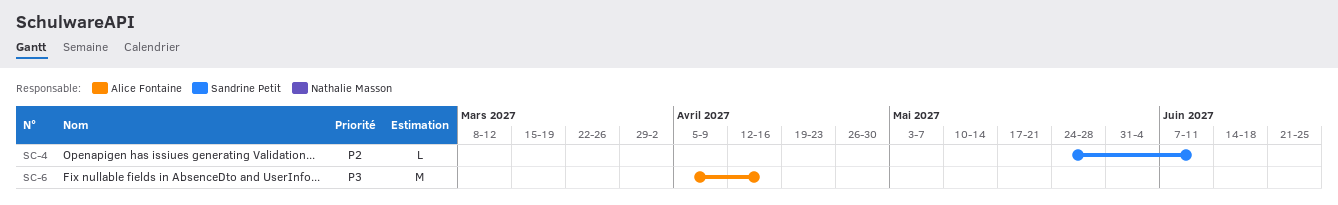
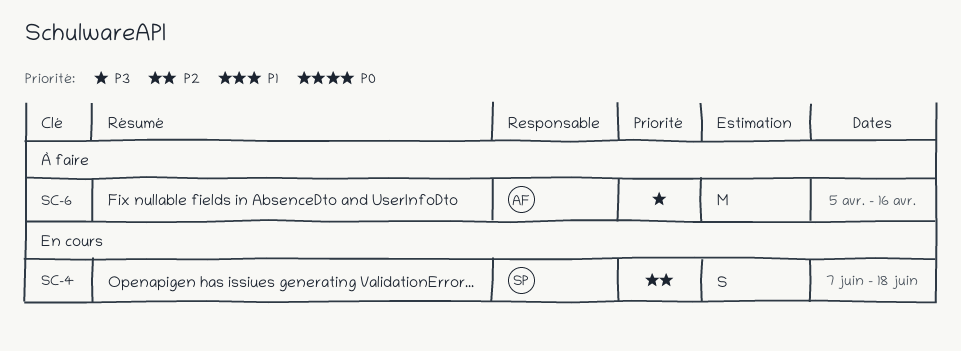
SC-4, estimate: L -> S
SC-4, start: May 24 -> Jun 7
SC-4, due: Jun 11 -> Jun 18

